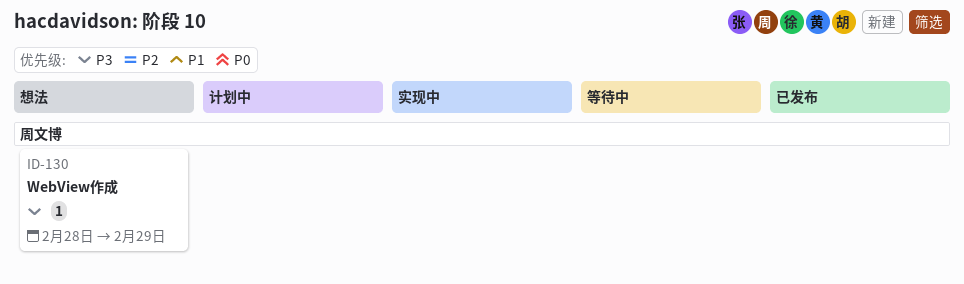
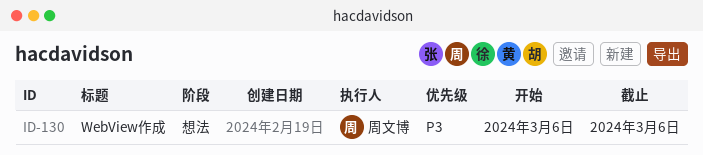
ID-130, start: Feb 28 -> Mar 6
ID-130, due: Feb 29 -> Mar 6

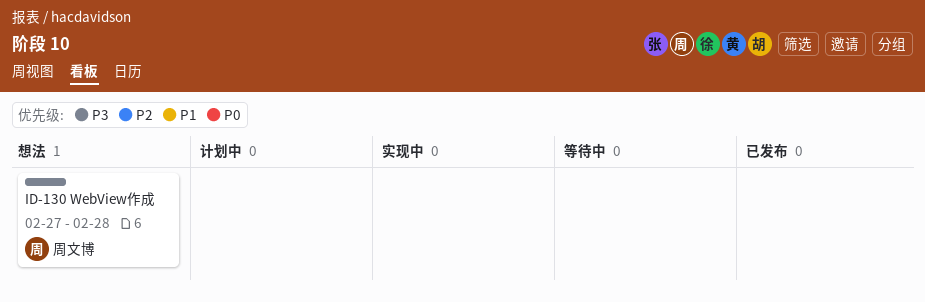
ID-130, start: Mar 6 -> Feb 27
ID-130, due: Mar 6 -> Feb 28

